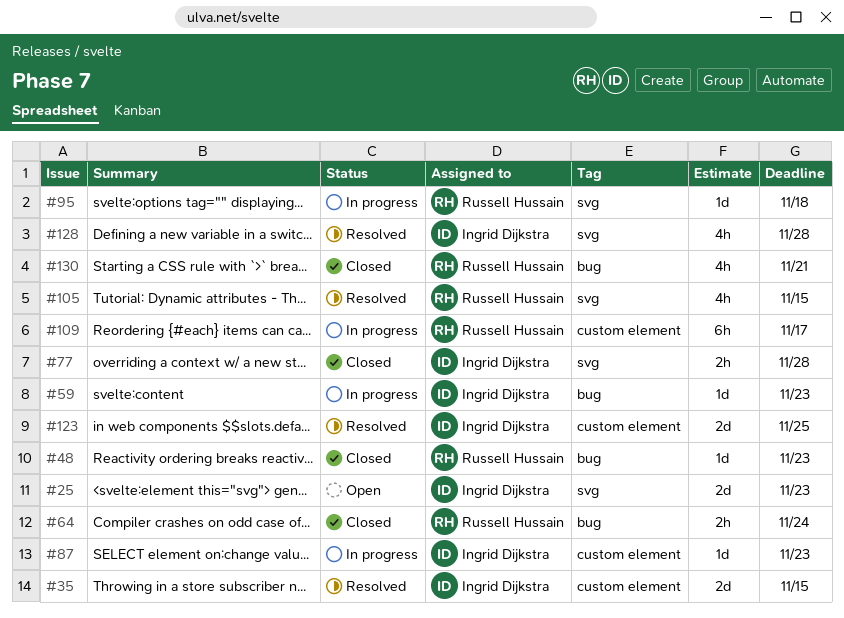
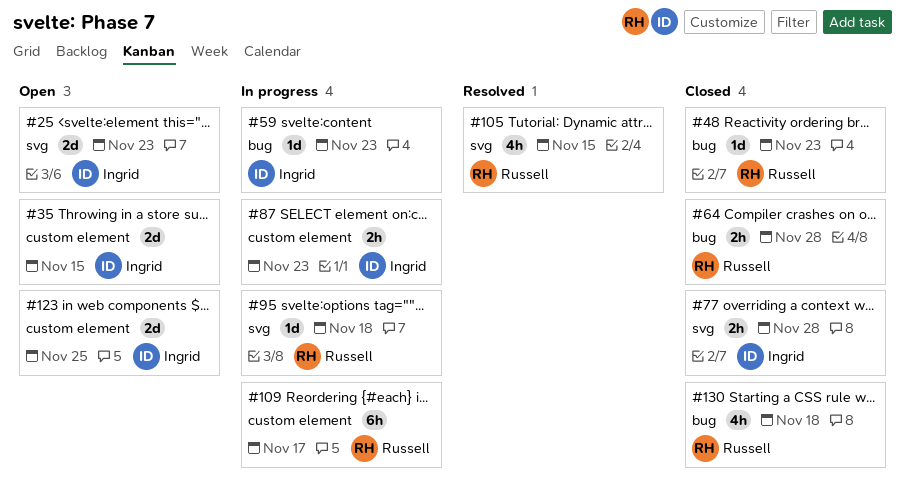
#35, status: Resolved -> Open
#64, due: Nov 24 -> Nov 28
#87, estimate: 1d -> 2h
#123, status: Resolved -> Open
#128: present -> none
#130, due: Nov 21 -> Nov 18

